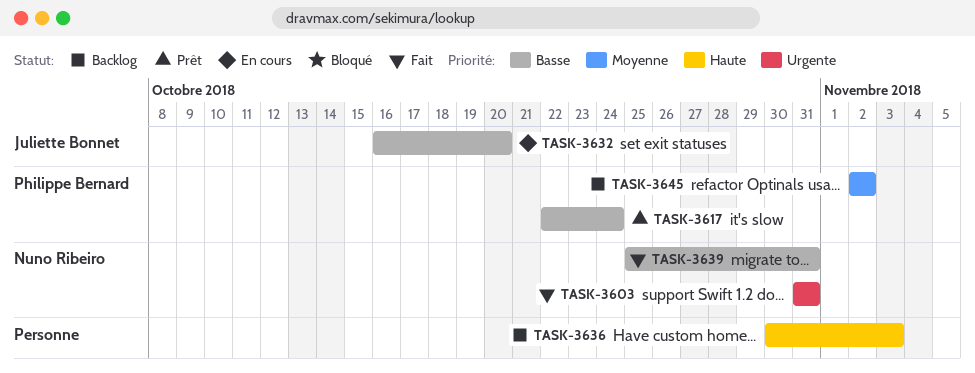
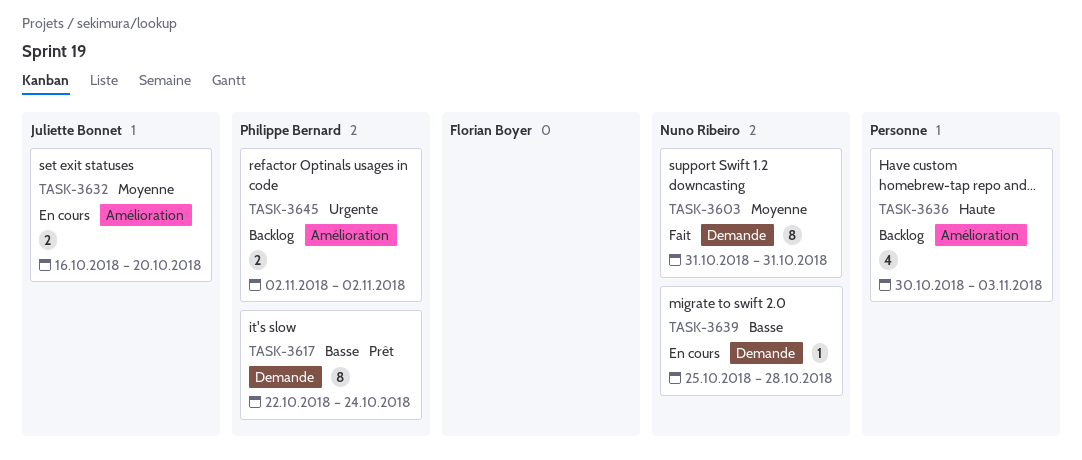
TASK-3603, priority: Urgente -> Moyenne
TASK-3632, priority: Basse -> Moyenne
TASK-3639, status: Fait -> En cours
TASK-3639, due: Oct 31 -> Oct 28
TASK-3645, priority: Moyenne -> Urgente

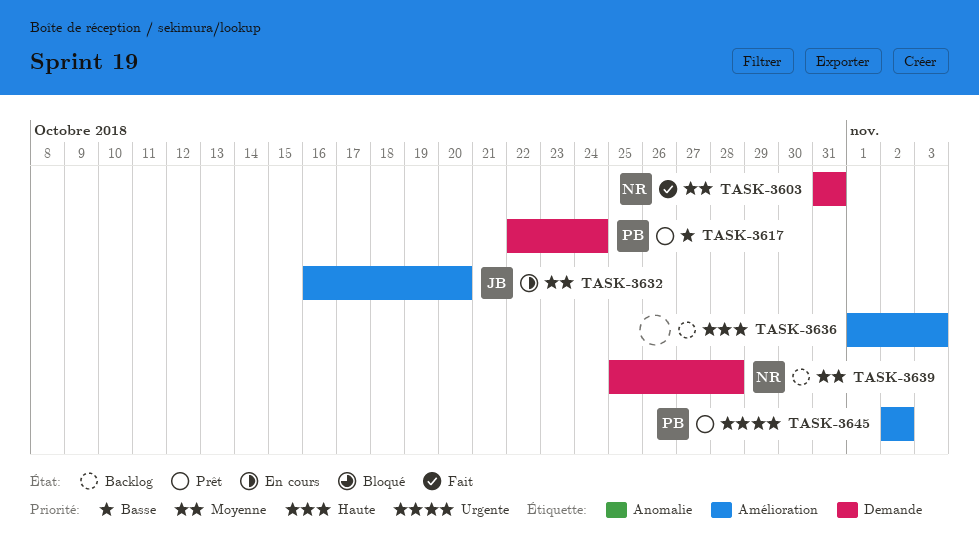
TASK-3636, start: Oct 30 -> Nov 1
TASK-3639, status: En cours -> Backlog
TASK-3639, priority: Basse -> Moyenne
TASK-3645, status: Backlog -> Prêt

